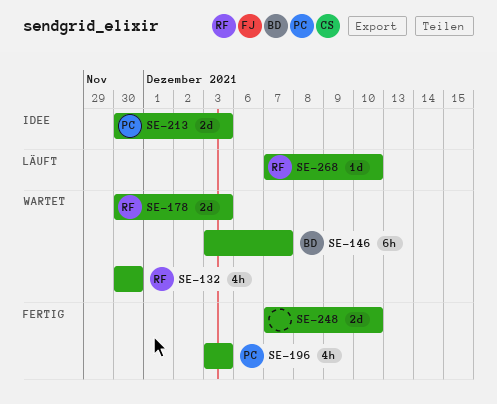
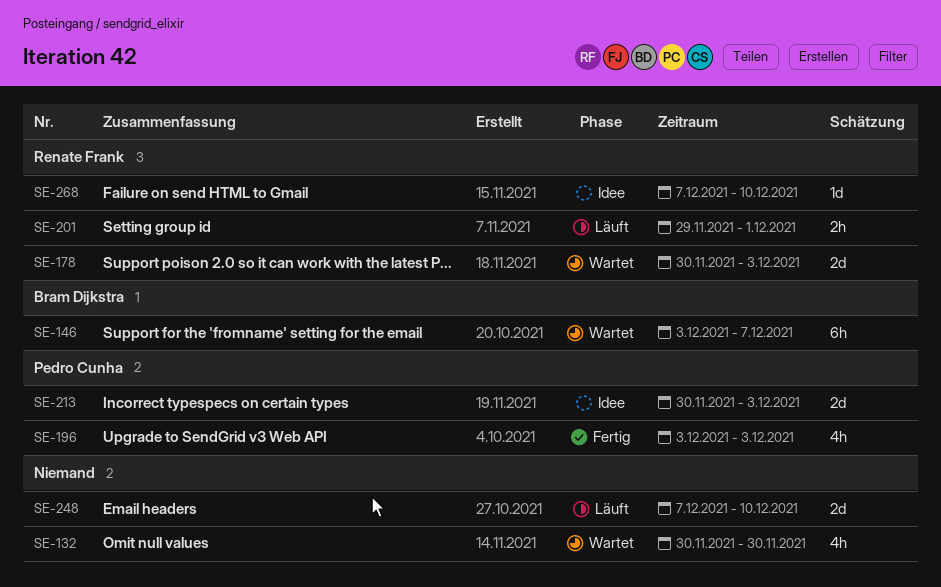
SE-132, owner: Renate Frank -> none
SE-201: none -> present
SE-248, status: Fertig -> Läuft
SE-268, status: Läuft -> Idee

